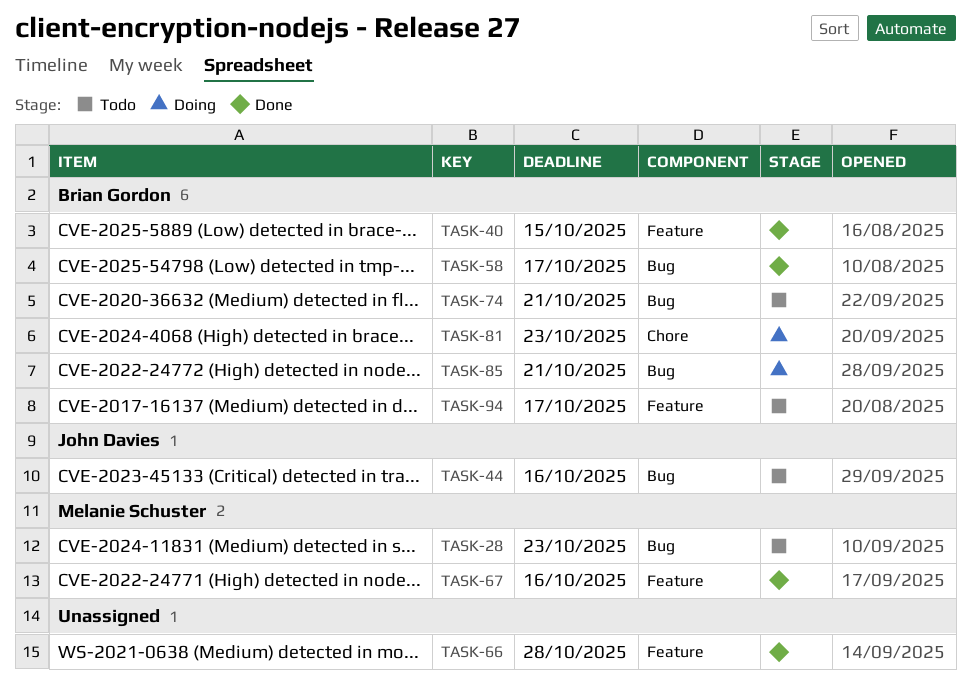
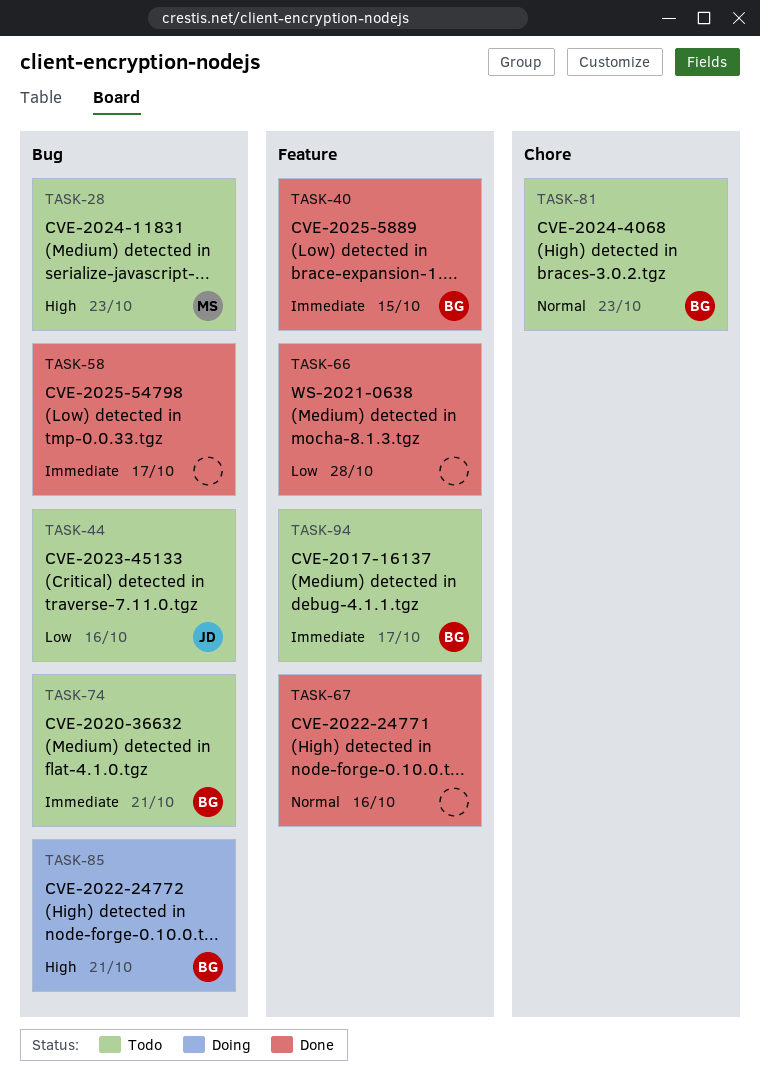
TASK-58, owner: Brian Gordon -> none
TASK-67, owner: Melanie Schuster -> none
TASK-81, status: Doing -> Todo

